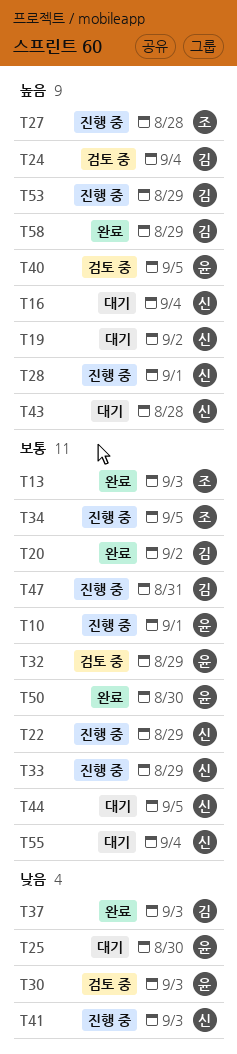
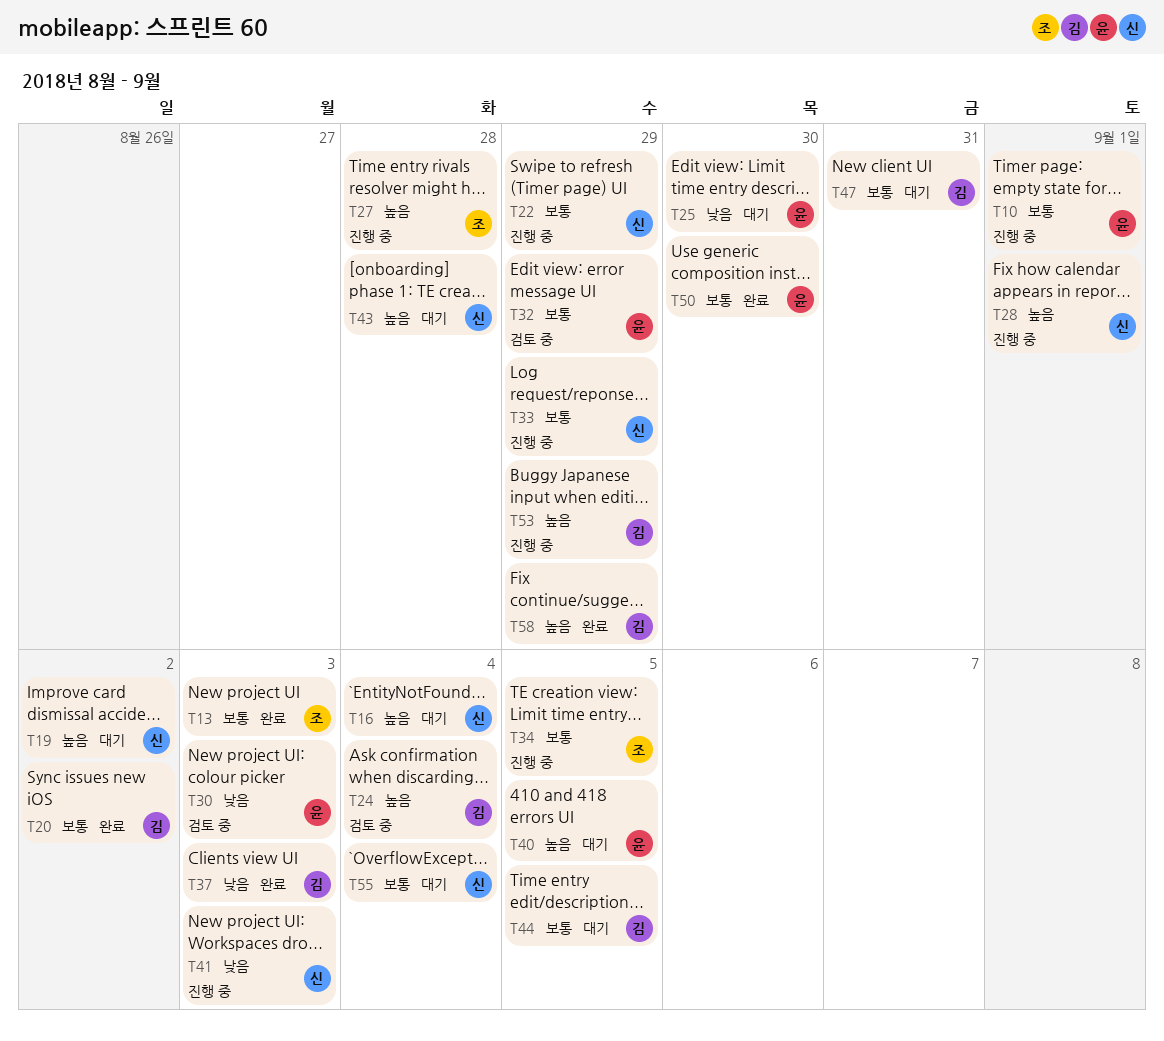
T40, status: 검토 중 -> 대기
T44, owner: 신 -> 김
T47, status: 진행 중 -> 대기

